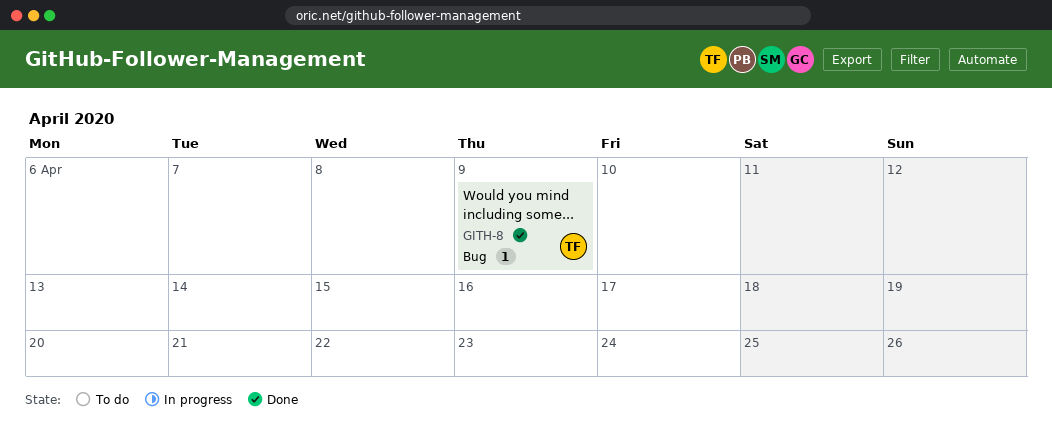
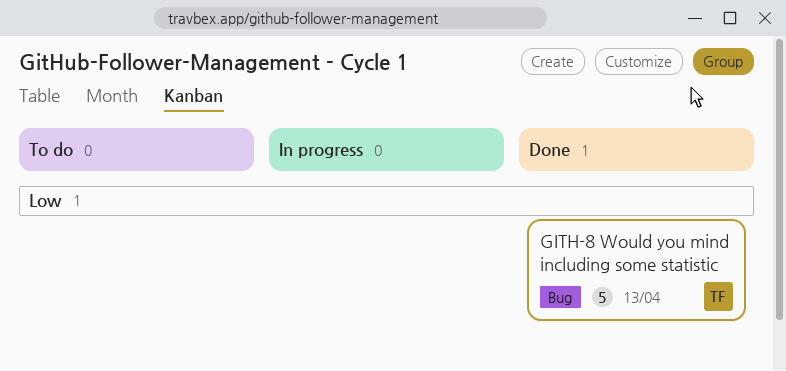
GITH-8, estimate: 1 -> 5
GITH-8, due: Apr 9 -> Apr 13

